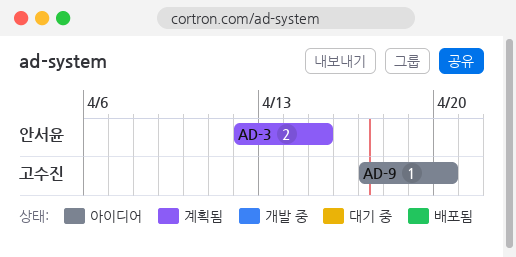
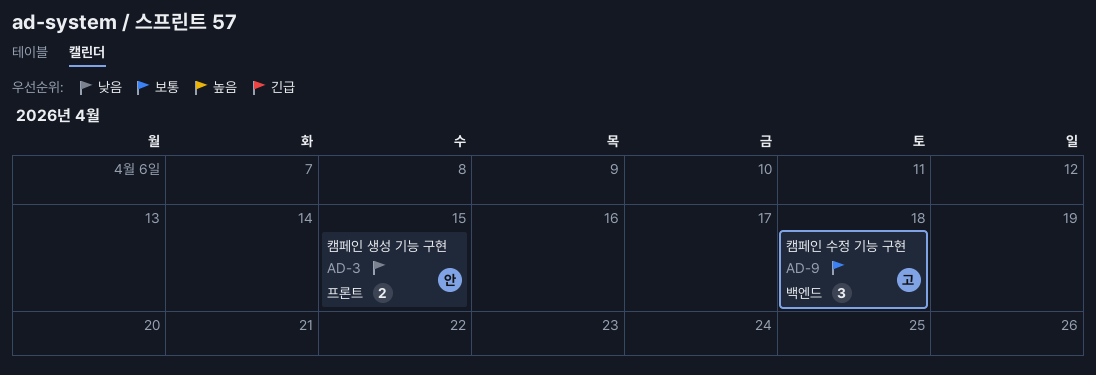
AD-9, estimate: 1 -> 3
AD-9, due: Apr 20 -> Apr 18

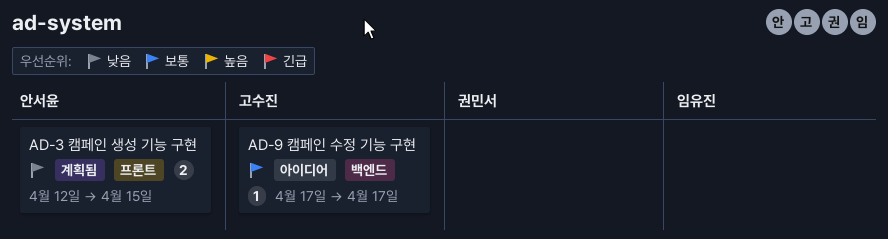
AD-9, estimate: 3 -> 1
AD-9, due: Apr 18 -> Apr 17

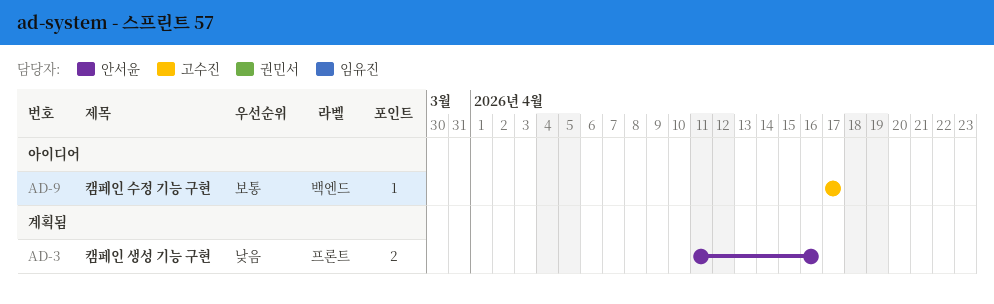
AD-3, start: Apr 12 -> Apr 11
AD-3, due: Apr 15 -> Apr 16

